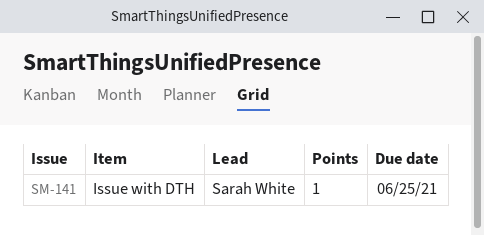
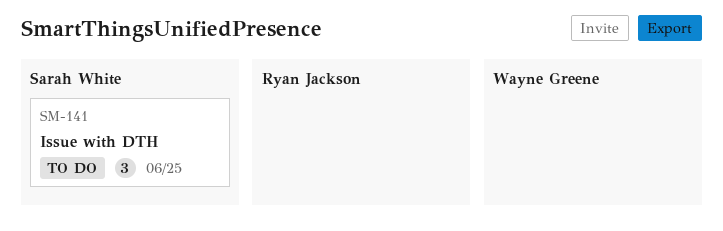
SM-141, estimate: 1 -> 3

